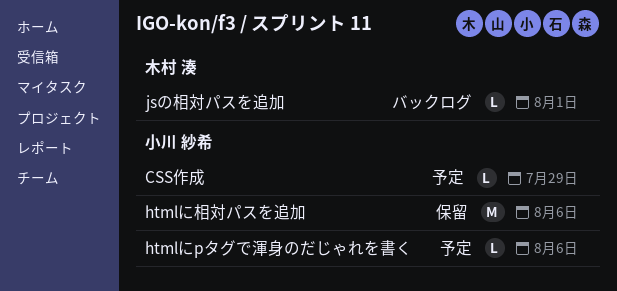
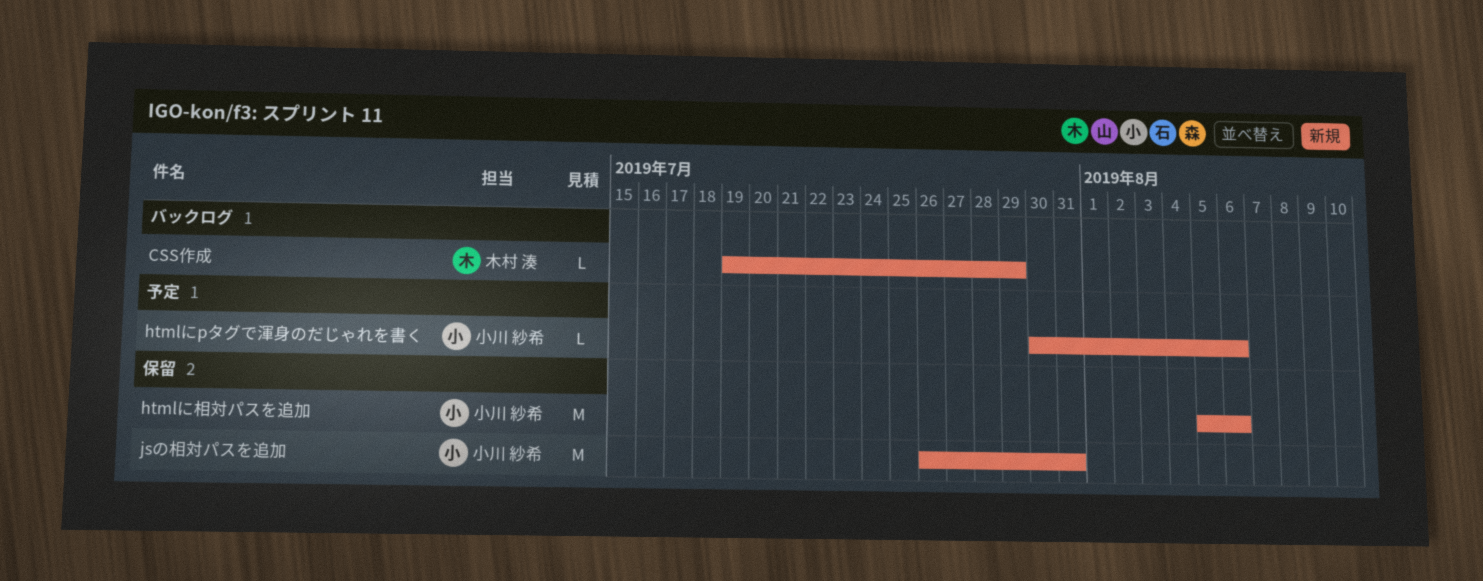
CSS作成, status: 予定 -> バックログ
CSS作成, owner: 小川 紗希 -> 木村 湊
jsの相対パスを追加, status: バックログ -> 保留
jsの相対パスを追加, owner: 木村 湊 -> 小川 紗希
jsの相対パスを追加, estimate: L -> M
jsの相対パスを追加, due: Aug 1 -> Jul 31

